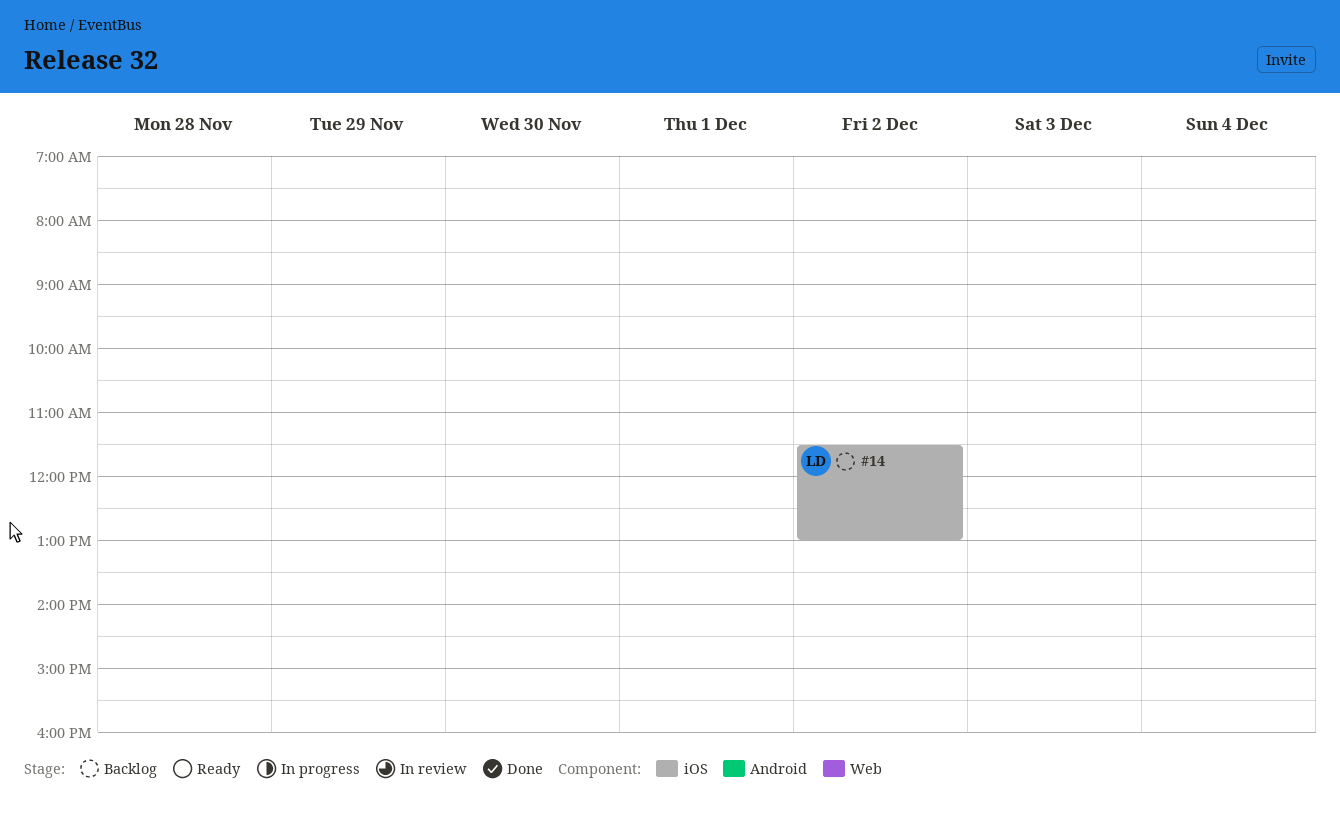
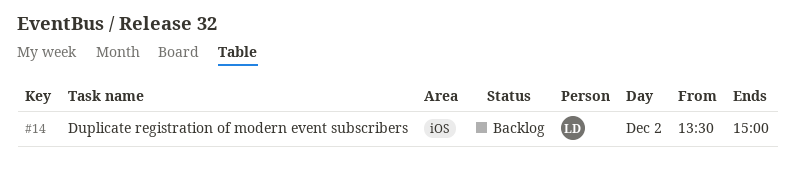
#14, begins: 11:30 -> 13:30
#14, ends: 13:00 -> 15:00

